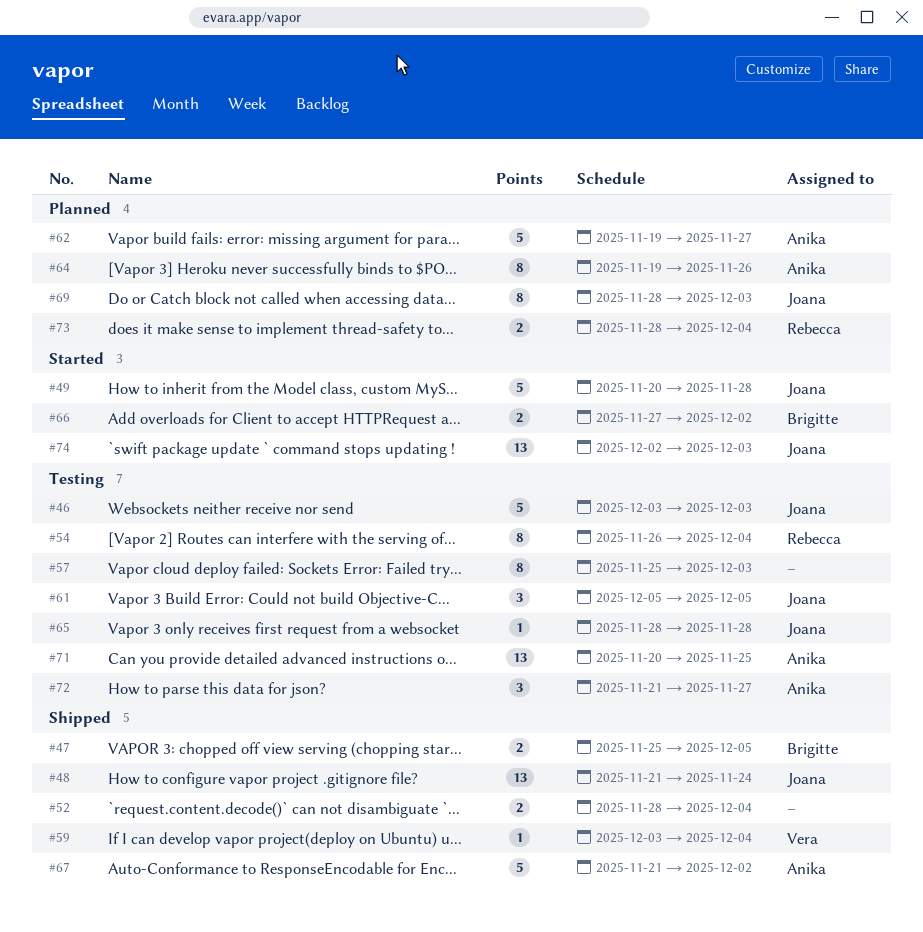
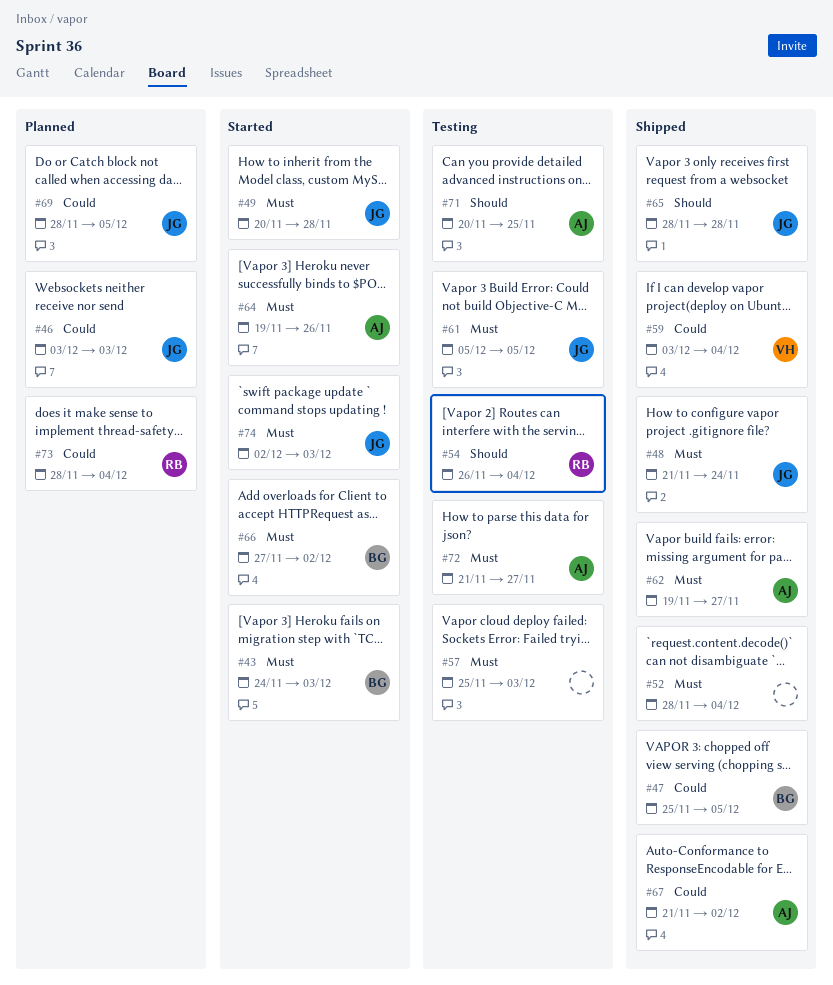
#43: none -> present
#46, status: Testing -> Planned
#62, status: Planned -> Shipped
#64, status: Planned -> Started
#65, status: Testing -> Shipped
#69, due: Dec 3 -> Dec 5

